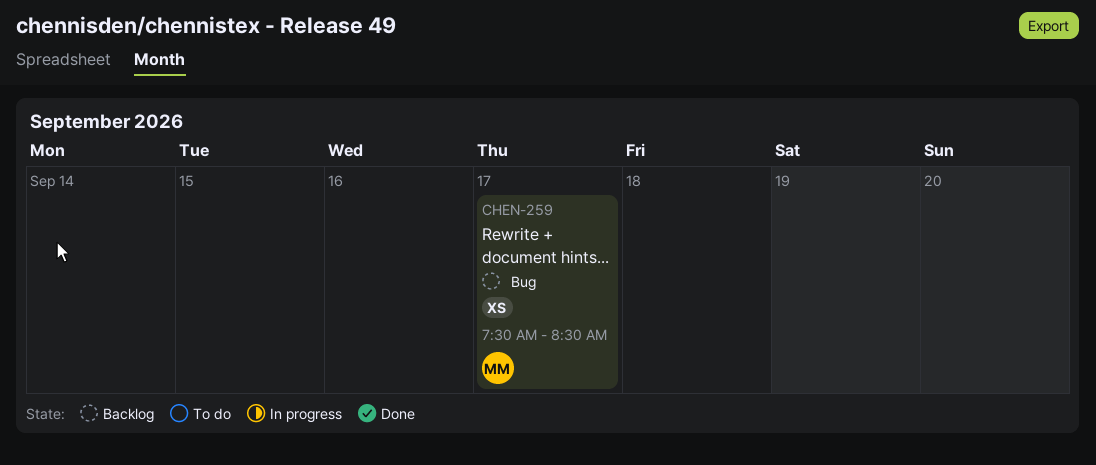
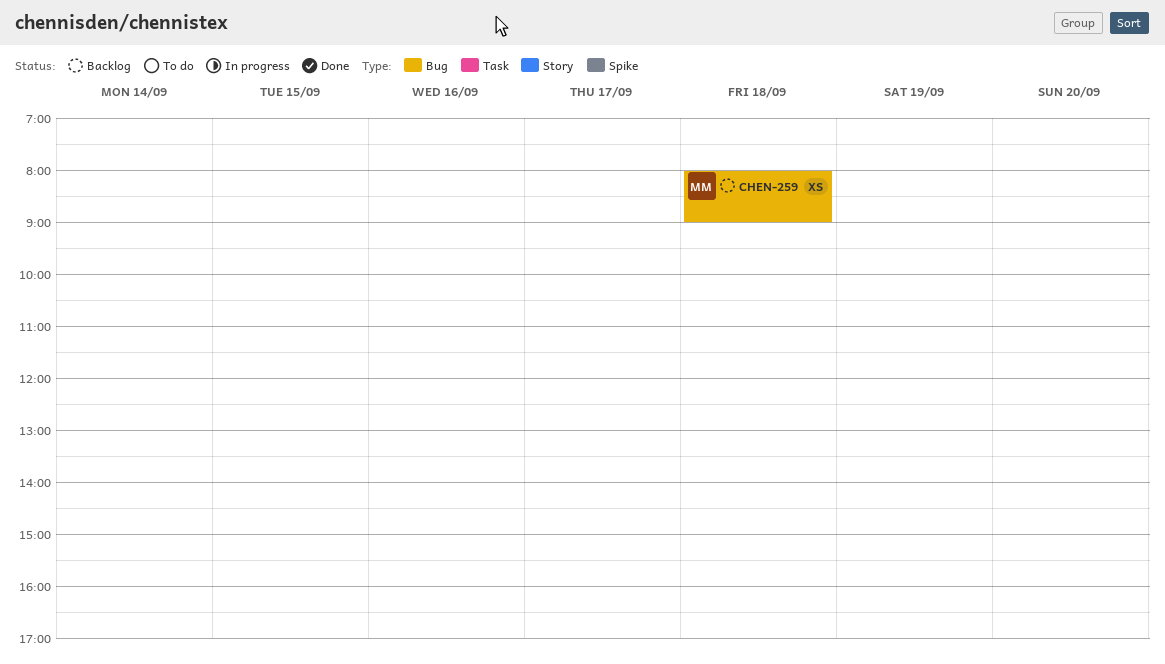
CHEN-259, day: Sep 17 -> Sep 18
CHEN-259, begins: 07:30 -> 08:00
CHEN-259, ends: 08:30 -> 09:00

